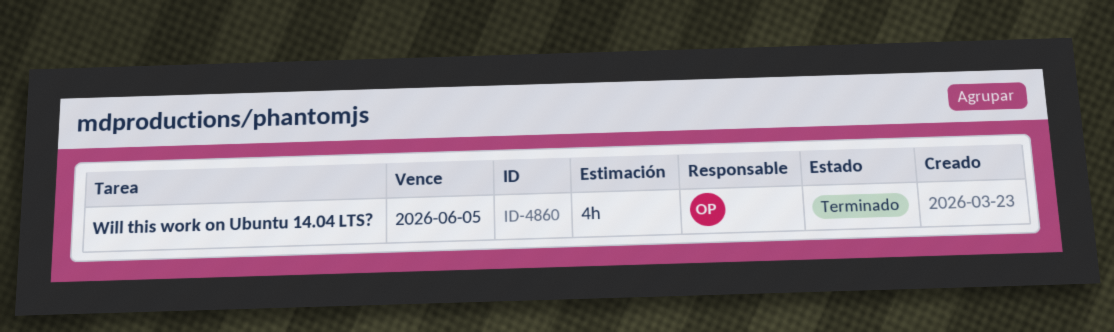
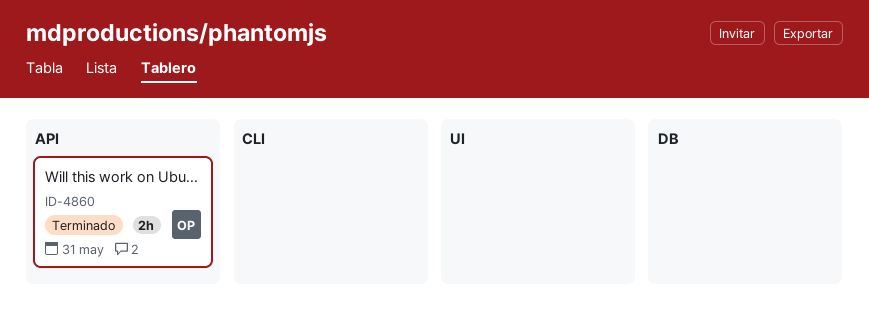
ID-4860, estimate: 4h -> 2h
ID-4860, due: Jun 5 -> May 31

